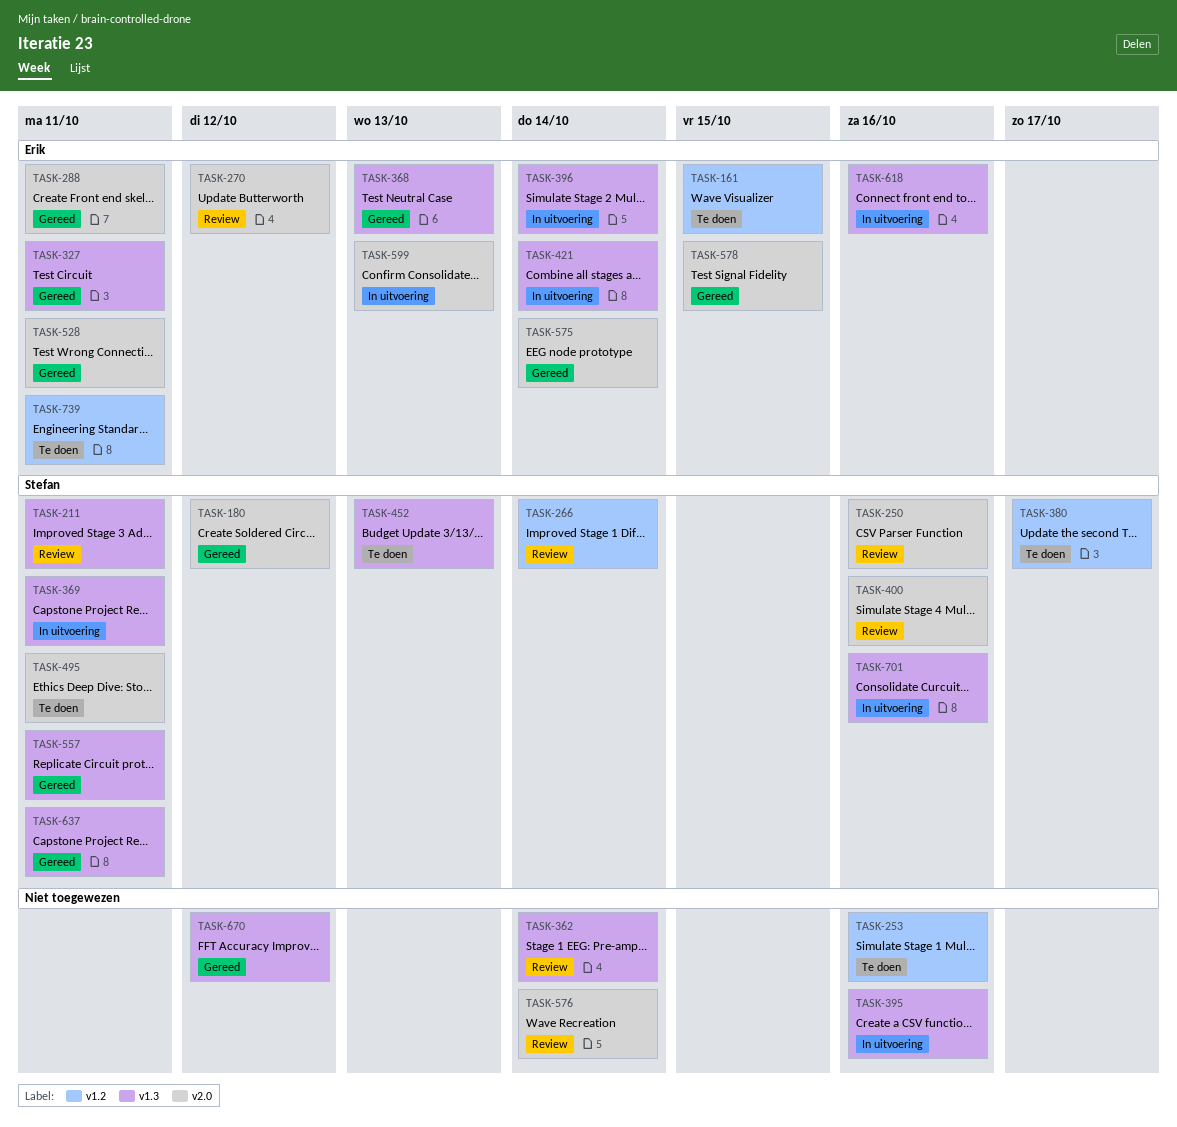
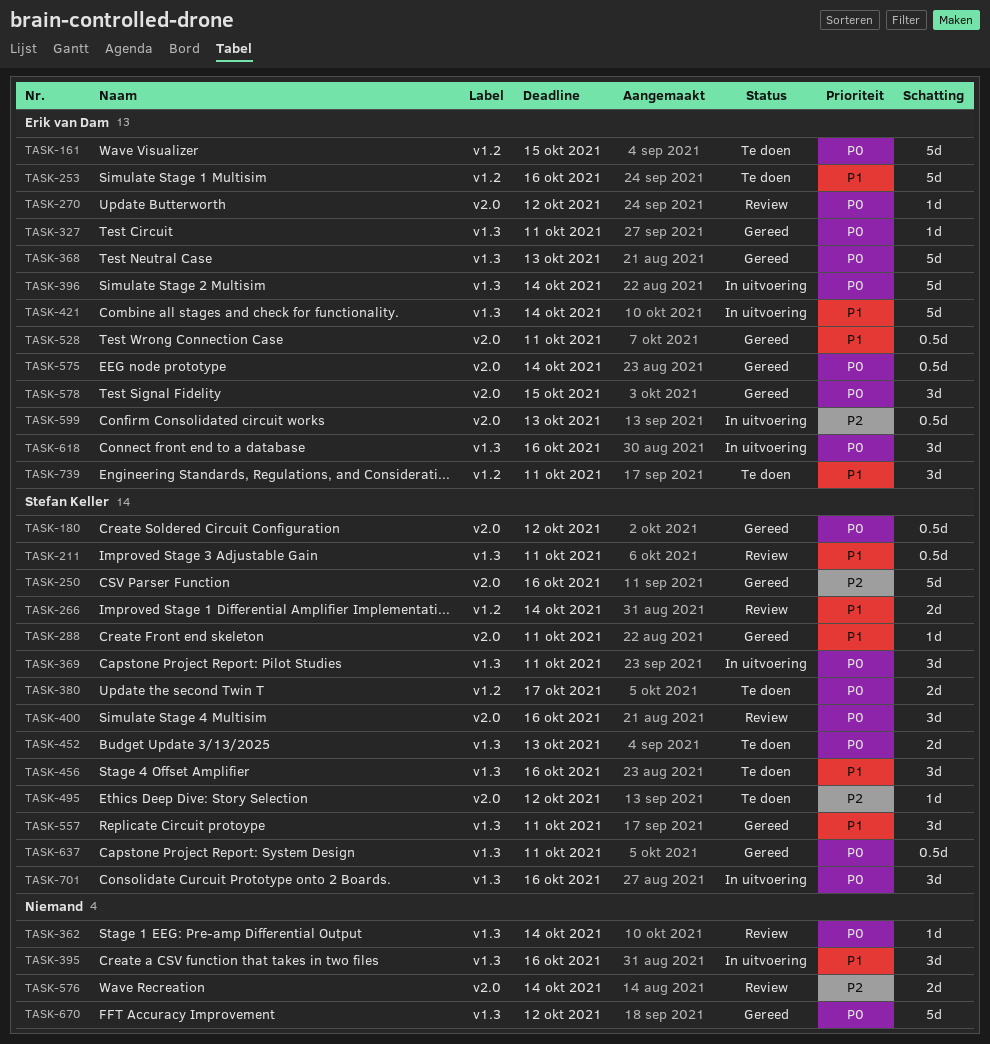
TASK-250, status: Review -> Gereed
TASK-253, owner: none -> Erik van Dam
TASK-288, owner: Erik van Dam -> Stefan Keller
TASK-456: none -> present
TASK-495, due: Oct 11 -> Oct 12

